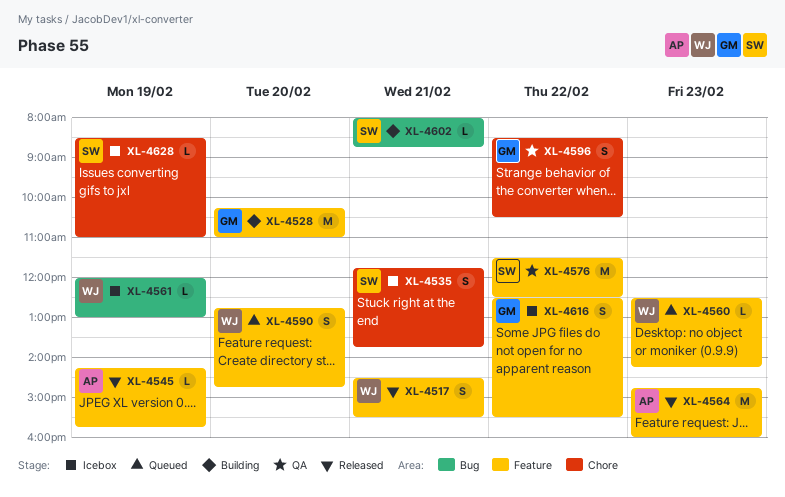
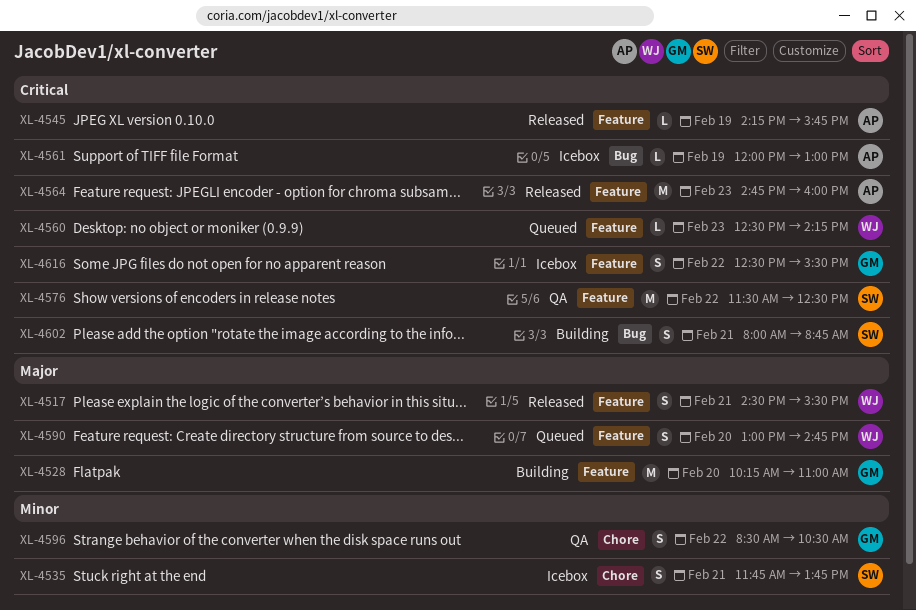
XL-4561, owner: WJ -> AP
XL-4590, begins: 12:45 -> 13:00
XL-4602, estimate: L -> S
XL-4628: present -> none

